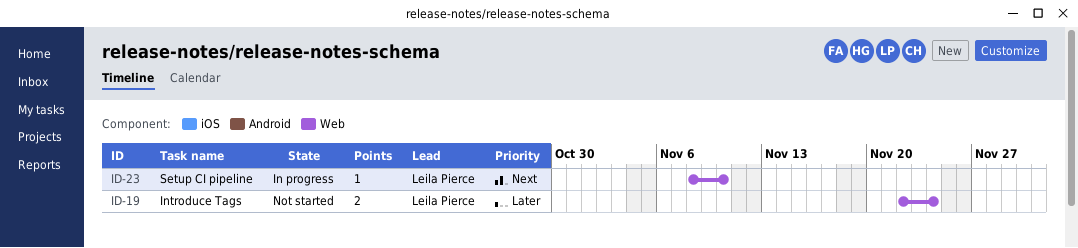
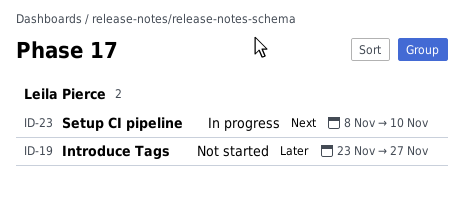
ID-19, start: Nov 22 -> Nov 23
ID-19, due: Nov 24 -> Nov 27

